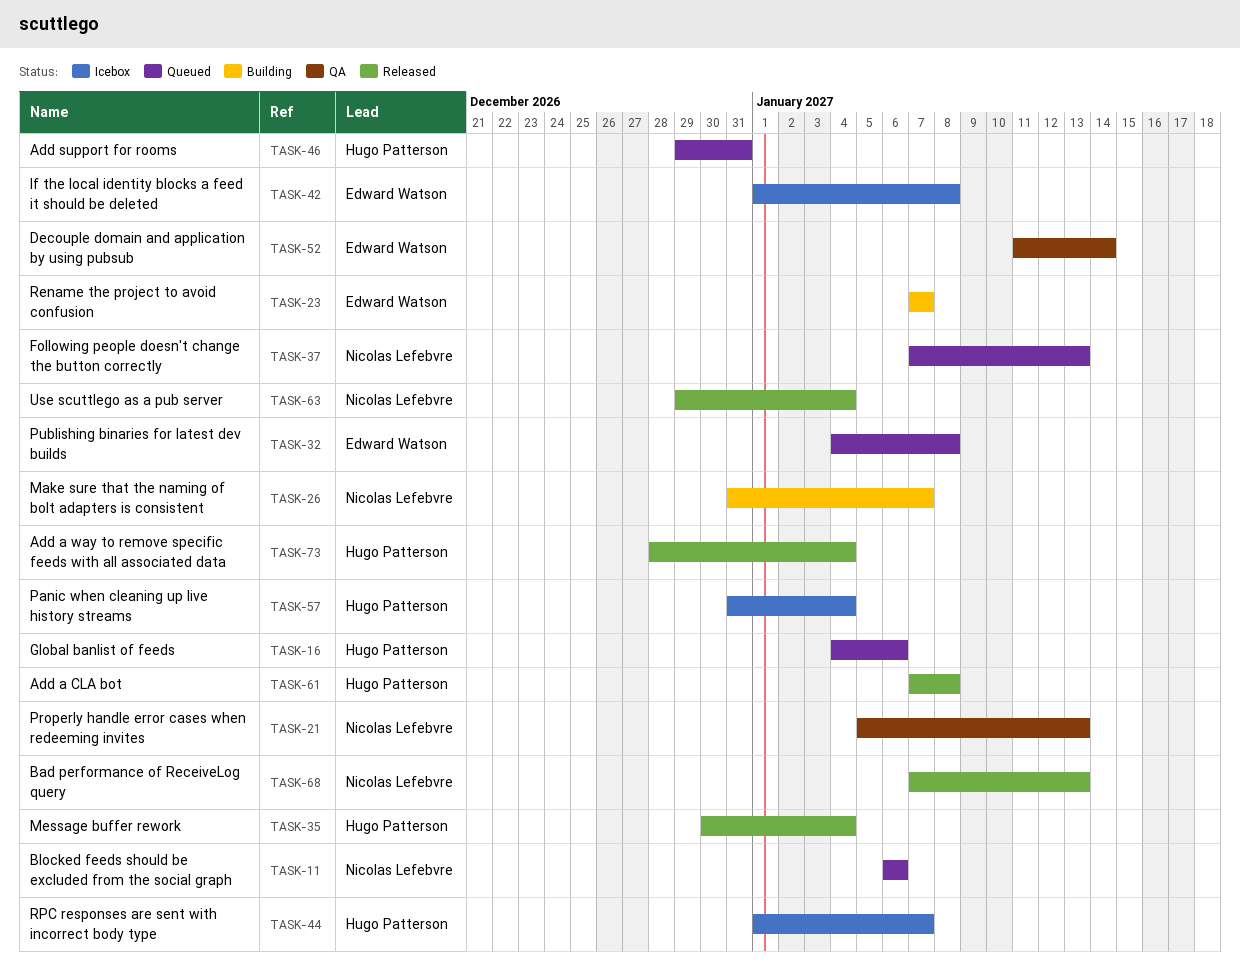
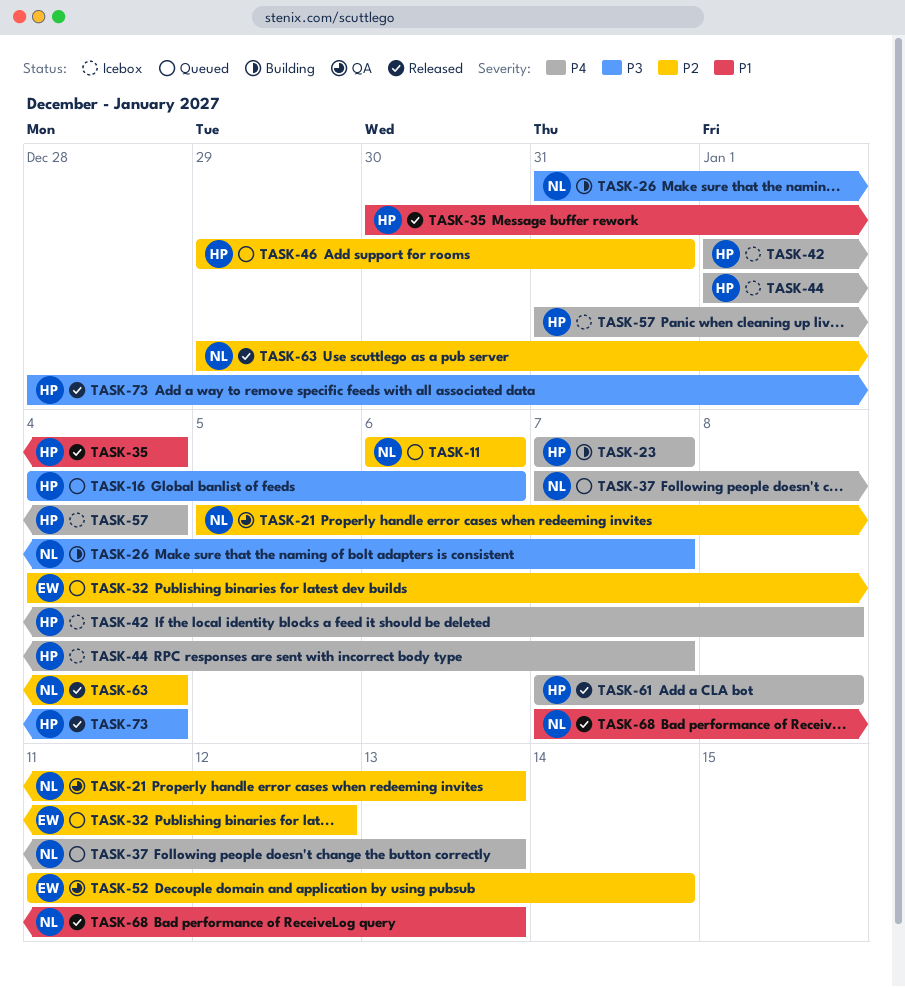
TASK-23, owner: Edward Watson -> Hugo Patterson
TASK-32, due: Jan 8 -> Jan 12
TASK-42, owner: Edward Watson -> Hugo Patterson

